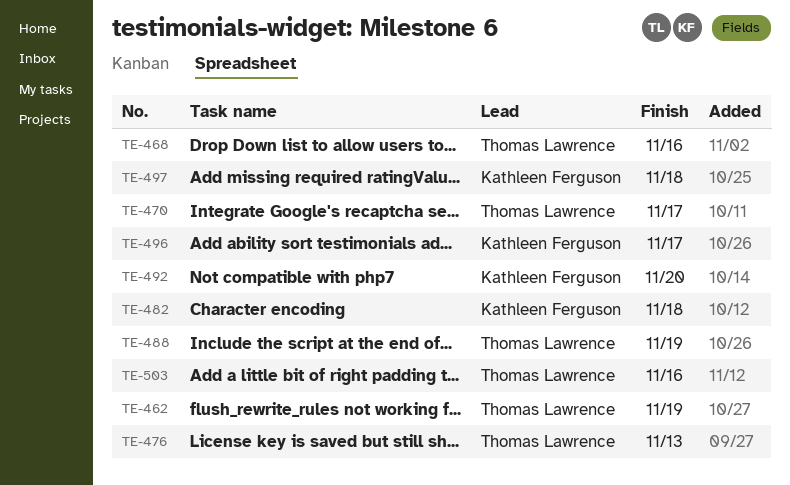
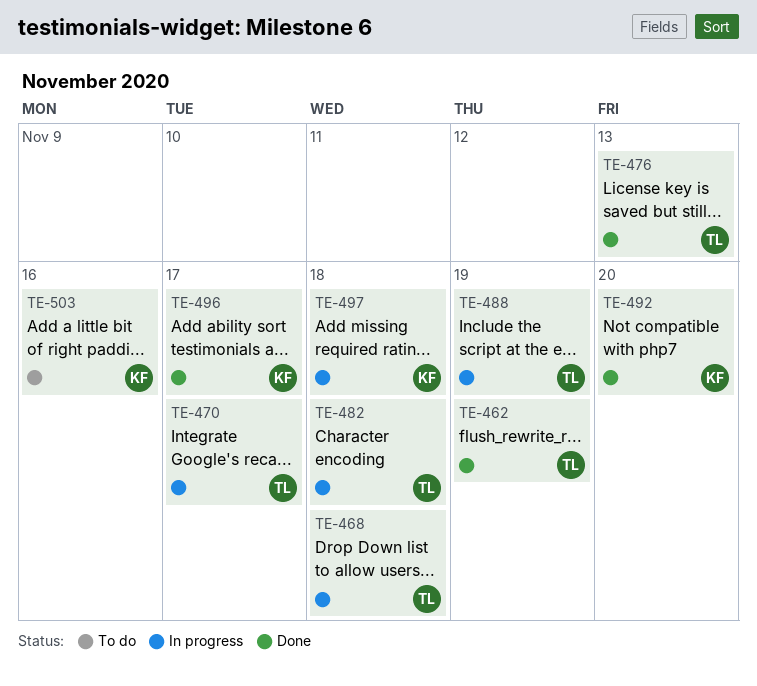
TE-468, due: Nov 16 -> Nov 18
TE-482, owner: Kathleen Ferguson -> Thomas Lawrence
TE-503, owner: Thomas Lawrence -> Kathleen Ferguson

